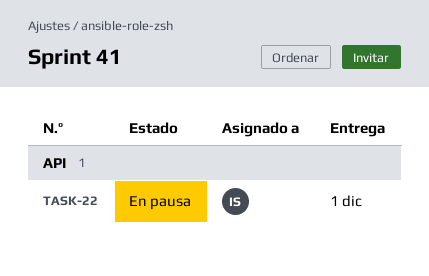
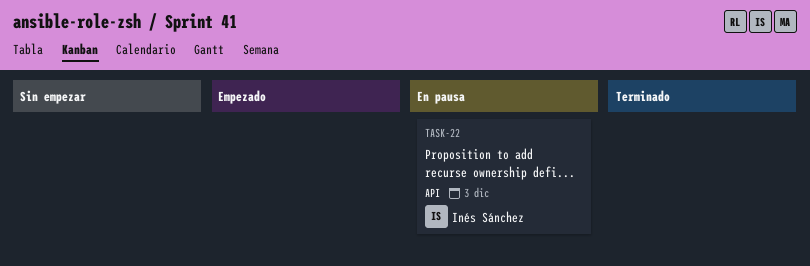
TASK-22, due: Dec 1 -> Dec 3

